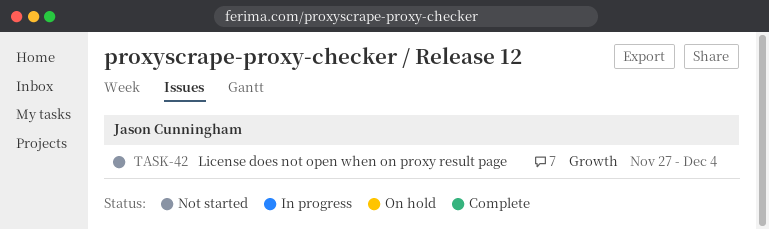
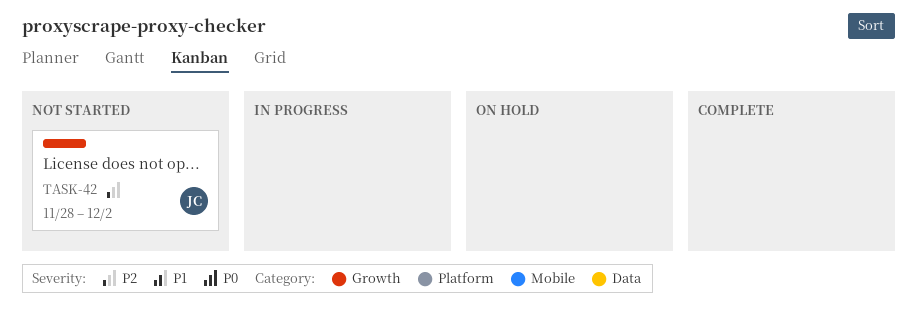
TASK-42, start: Nov 27 -> Nov 28
TASK-42, due: Dec 4 -> Dec 2

